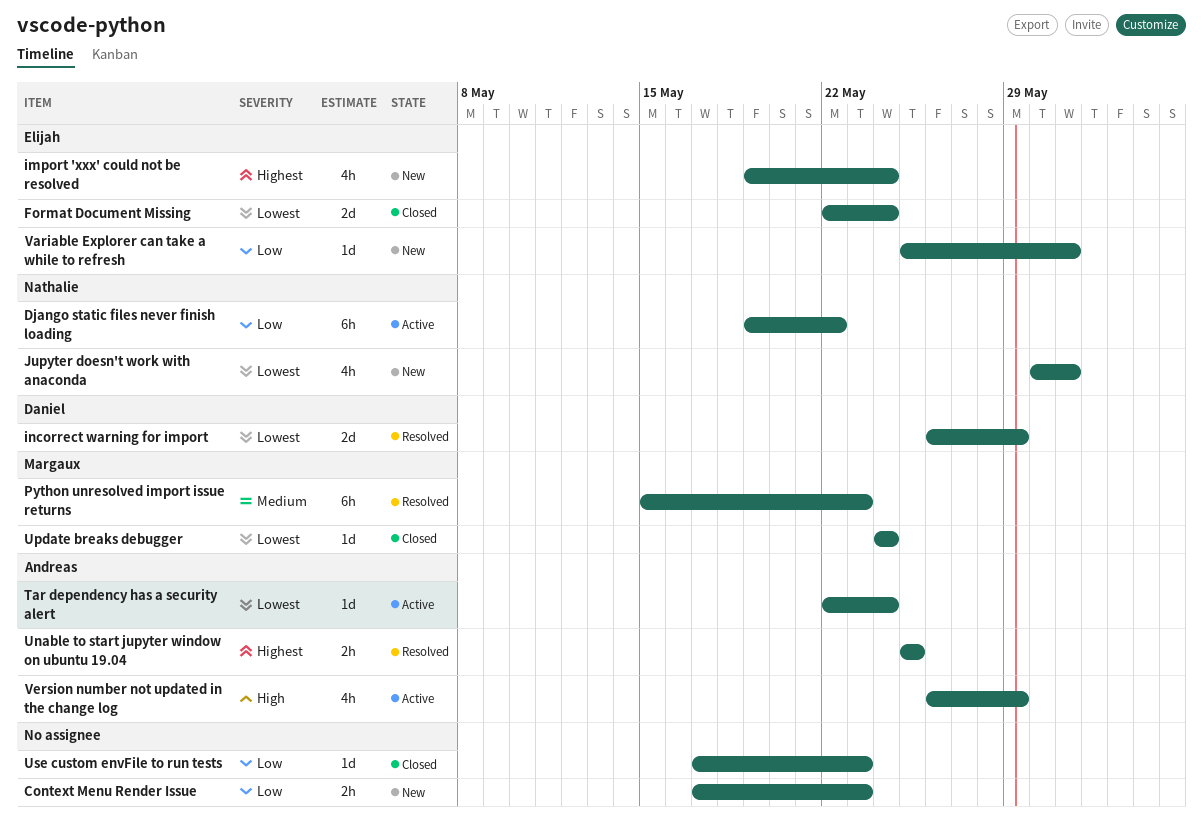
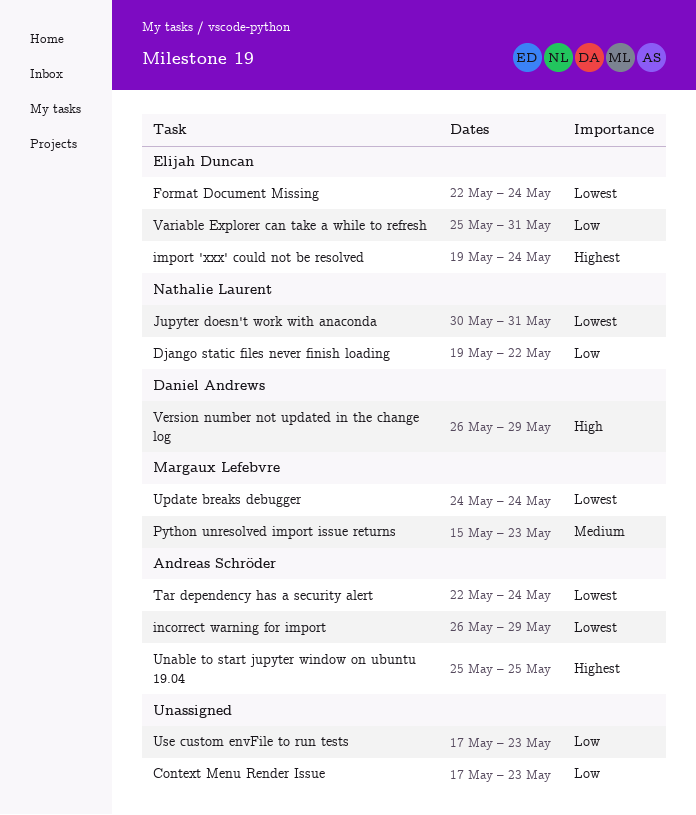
incorrect warning for import, owner: Daniel Andrews -> Andreas Schröder
Version number not updated in the change log, owner: Andreas Schröder -> Daniel Andrews

